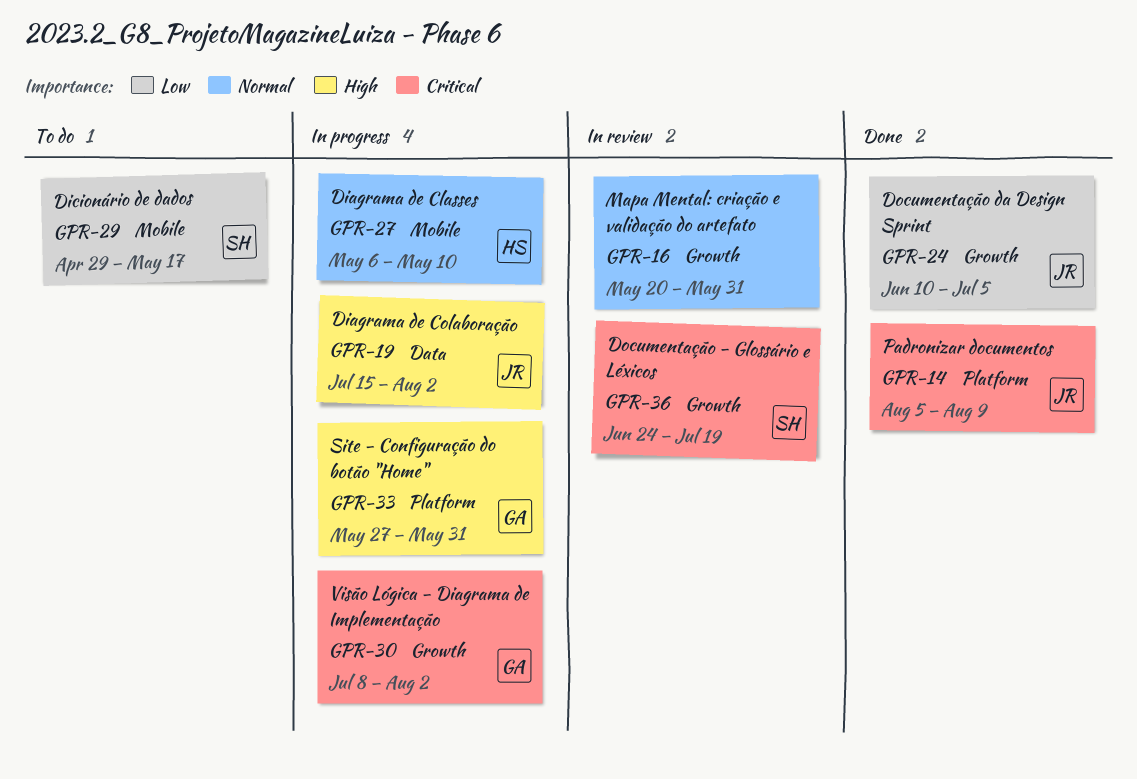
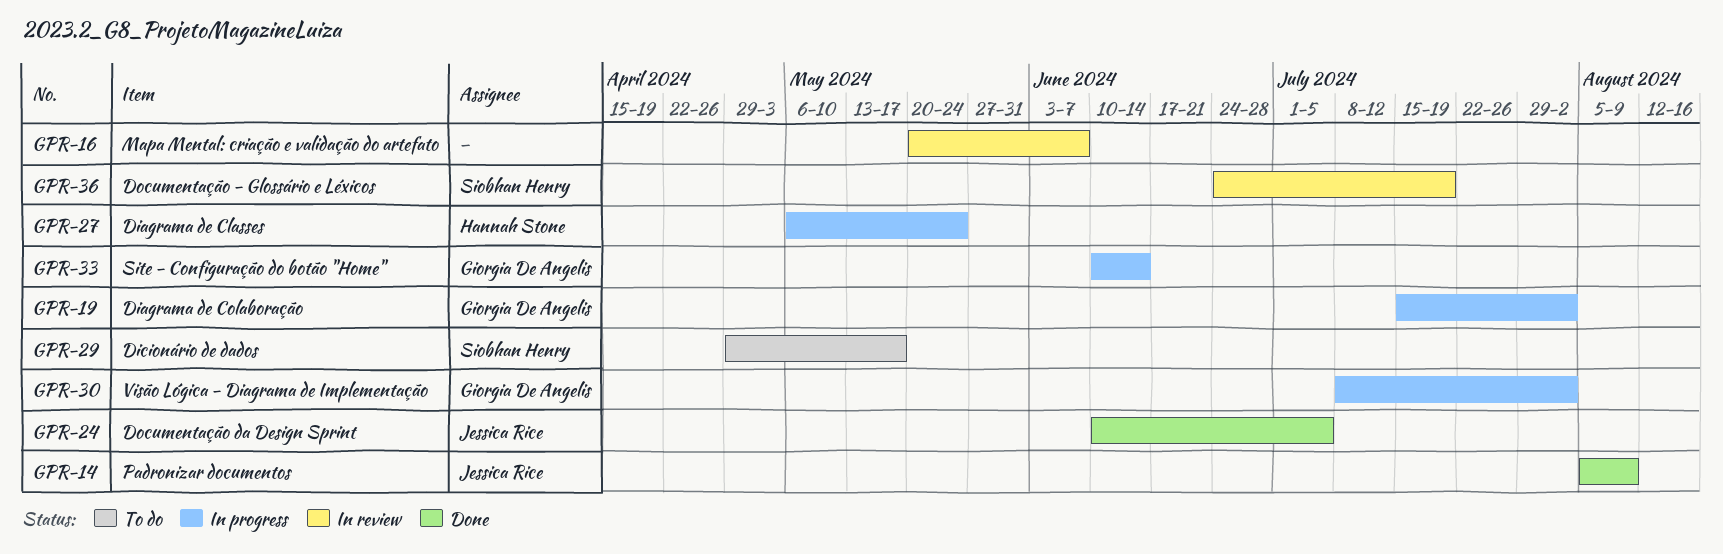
GPR-16, due: May 31 -> Jun 7
GPR-19, owner: Jessica Rice -> Giorgia De Angelis
GPR-27, due: May 10 -> May 24
GPR-33, start: May 27 -> Jun 10
GPR-33, due: May 31 -> Jun 14

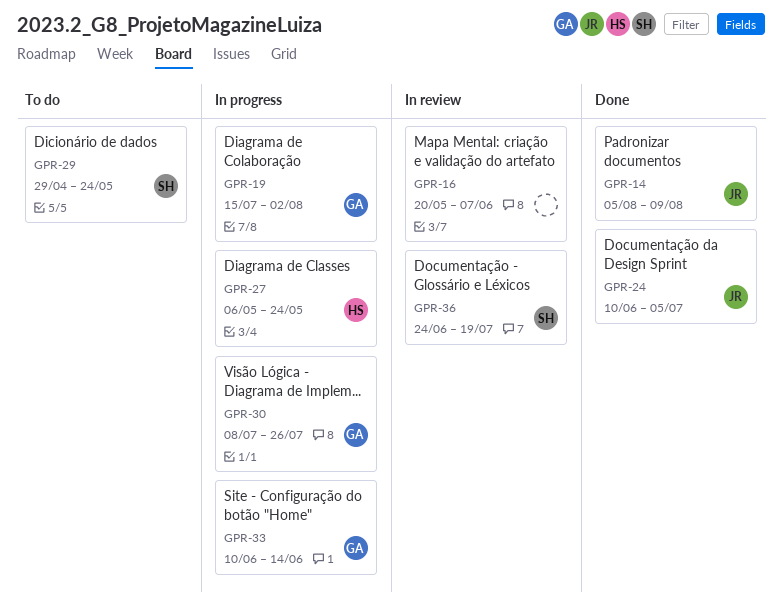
GPR-29, due: May 17 -> May 24
GPR-30, due: Aug 2 -> Jul 26

